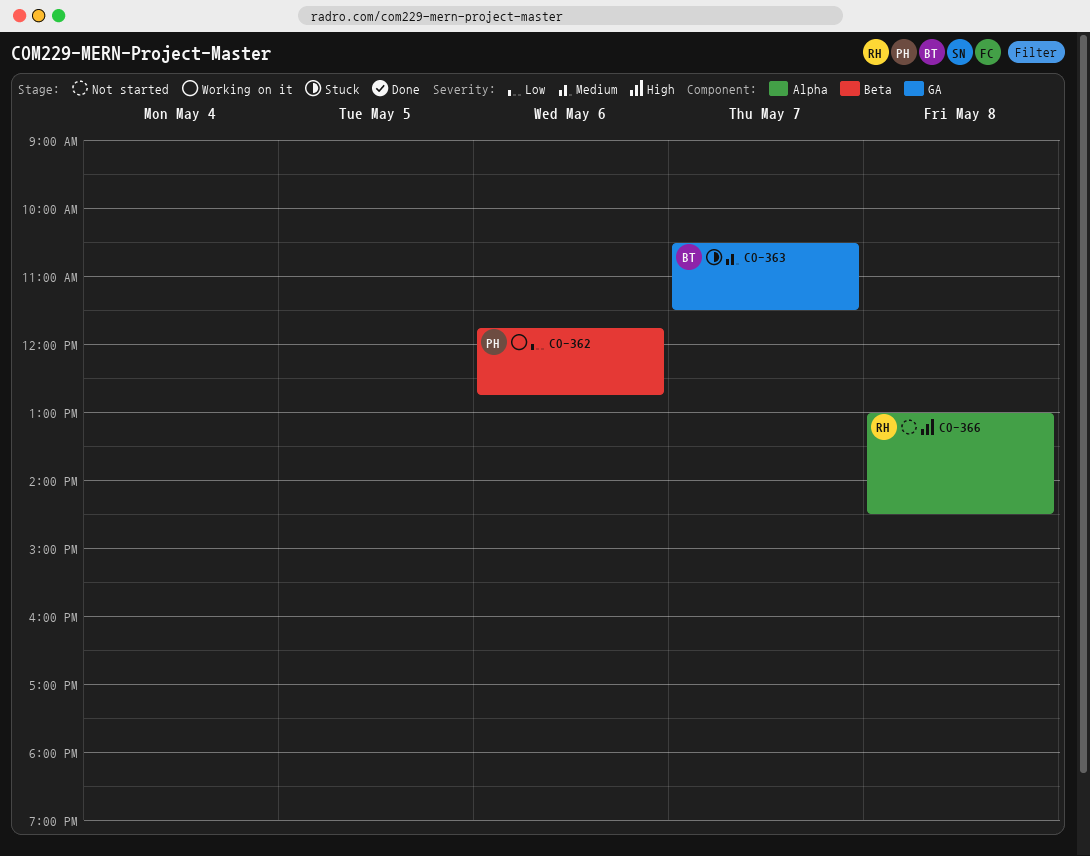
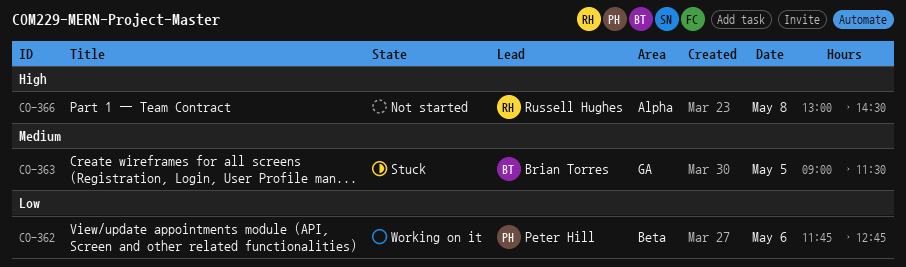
CO-363, day: May 7 -> May 5
CO-363, begins: 10:30 -> 09:00

